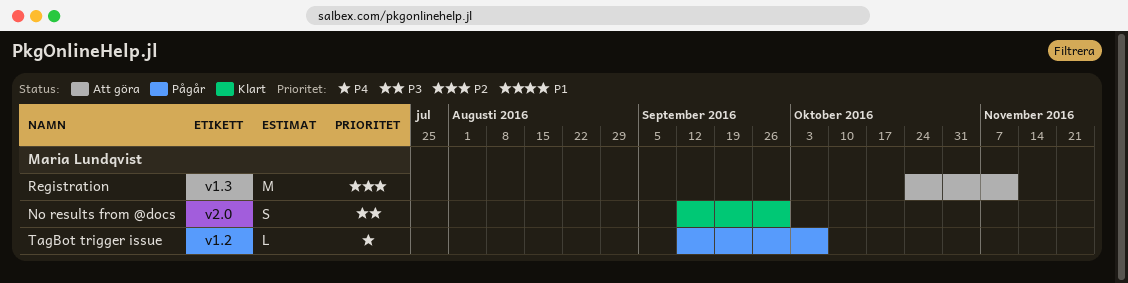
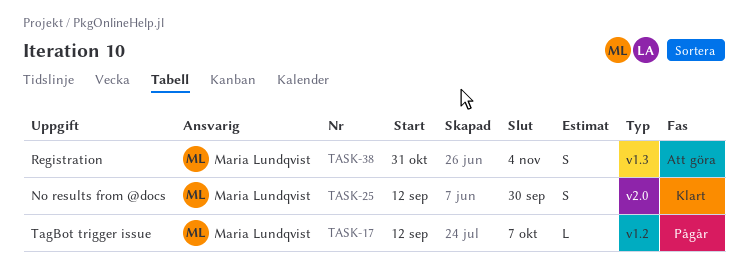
Registration, estimate: M -> S
Registration, start: Oct 24 -> Oct 31
Registration, due: Nov 11 -> Nov 4

